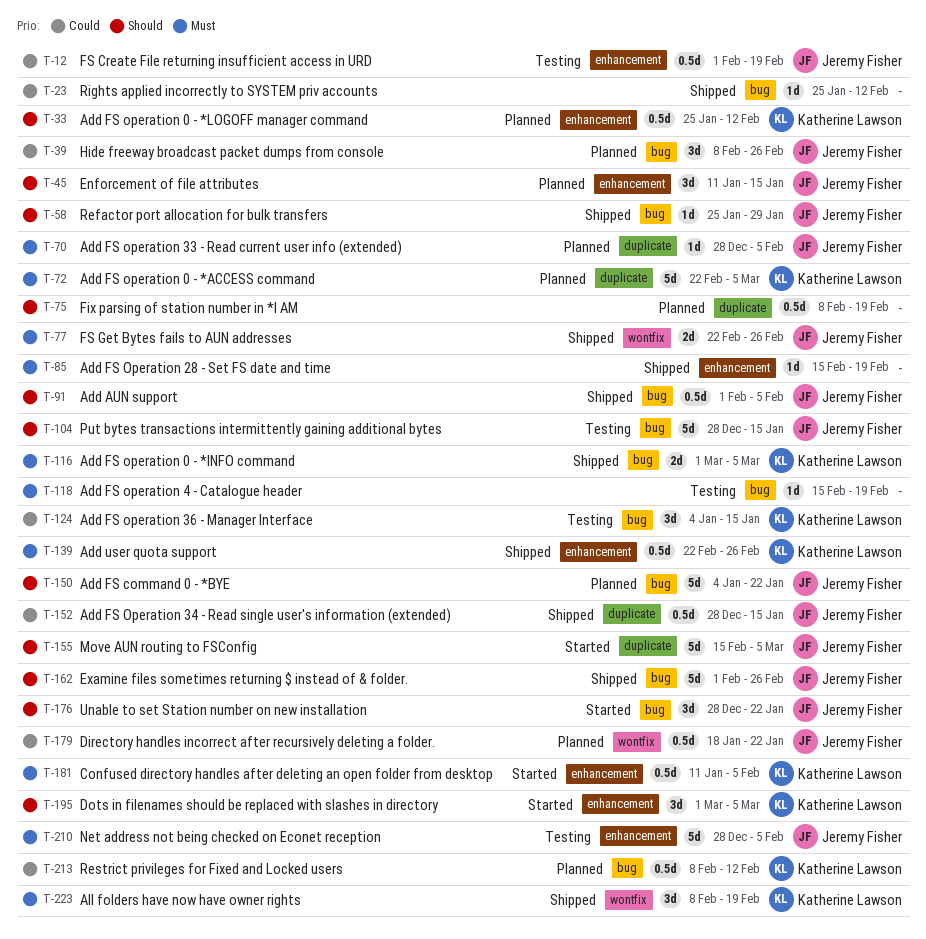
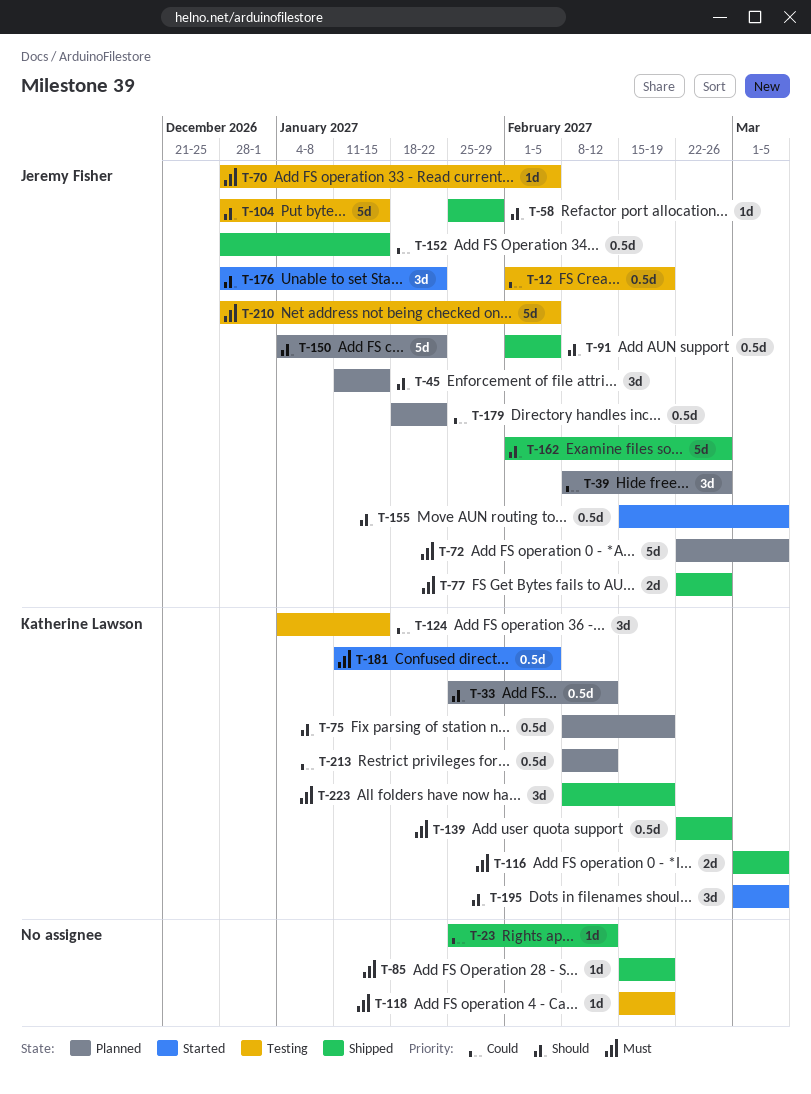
T-70, status: Planned -> Testing
T-72, owner: Katherine Lawson -> Jeremy Fisher
T-75, owner: none -> Katherine Lawson
T-155, estimate: 5d -> 0.5d

